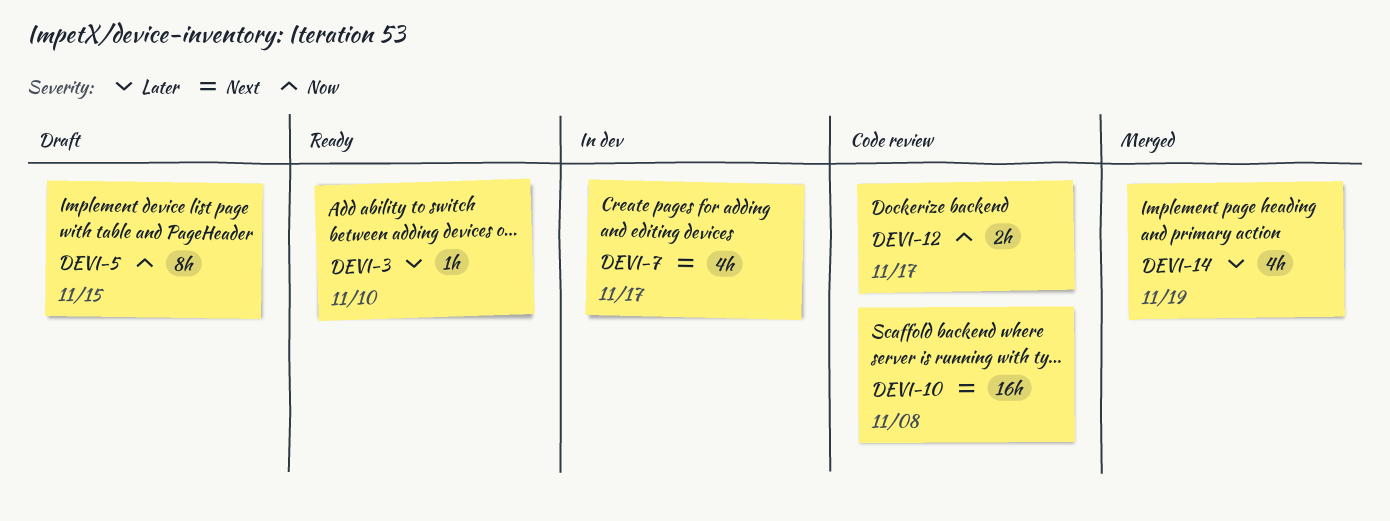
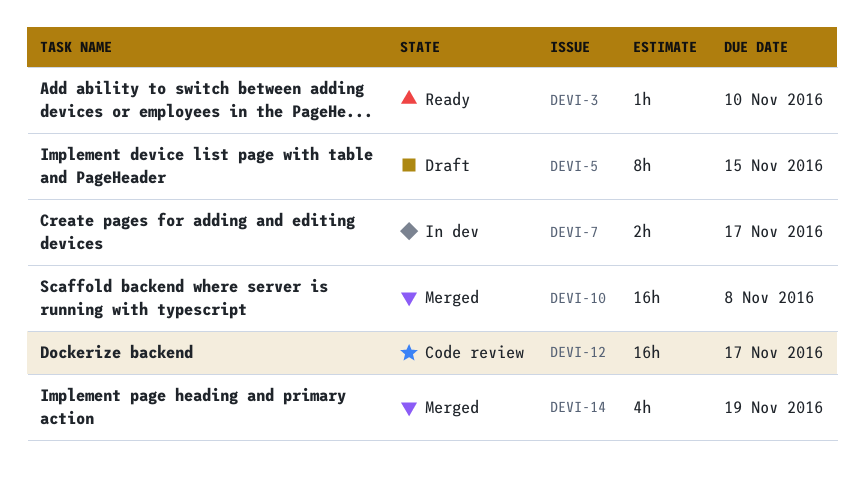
DEVI-7, estimate: 4h -> 2h
DEVI-10, status: Code review -> Merged
DEVI-12, estimate: 2h -> 16h

